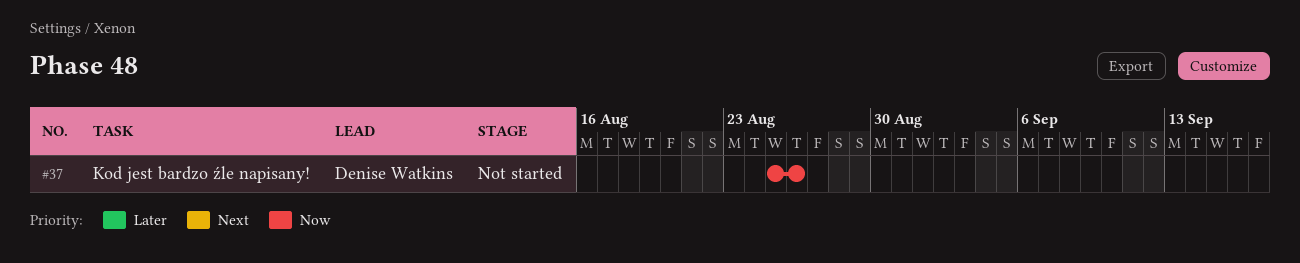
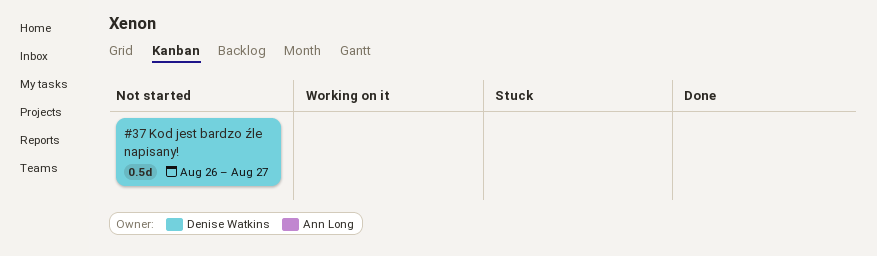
#37, start: Aug 25 -> Aug 26
#37, due: Aug 26 -> Aug 27

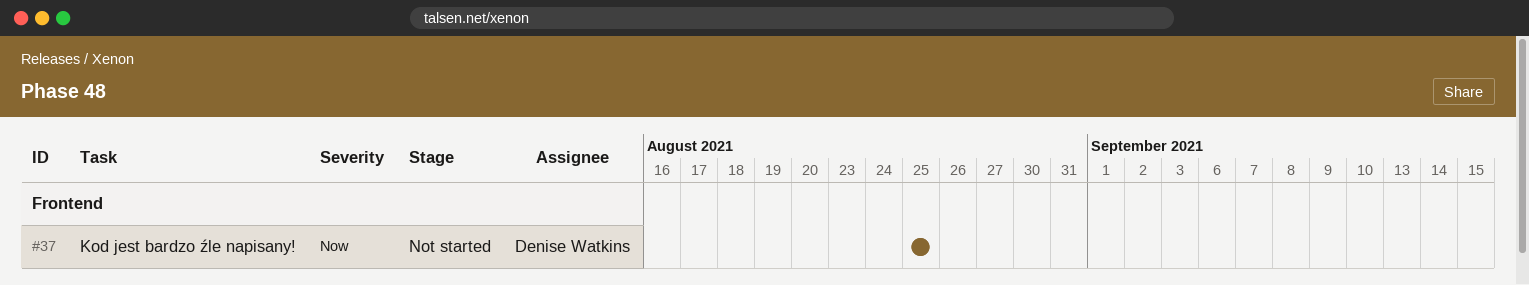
#37, start: Aug 26 -> Aug 25
#37, due: Aug 27 -> Aug 25

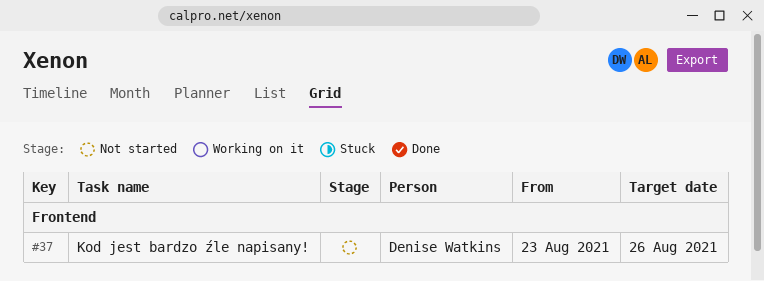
#37, start: Aug 25 -> Aug 23
#37, due: Aug 25 -> Aug 26

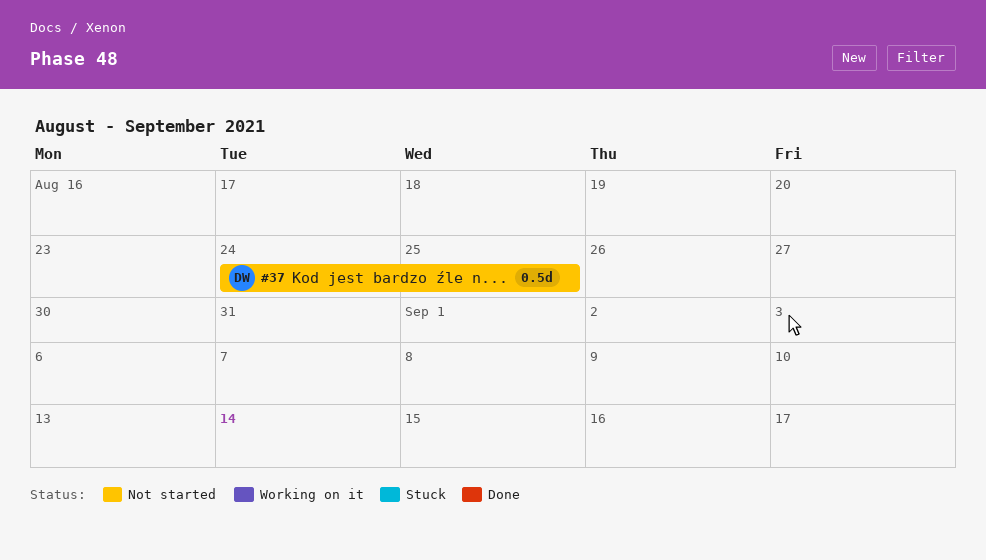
#37, start: Aug 23 -> Aug 24
#37, due: Aug 26 -> Aug 25

